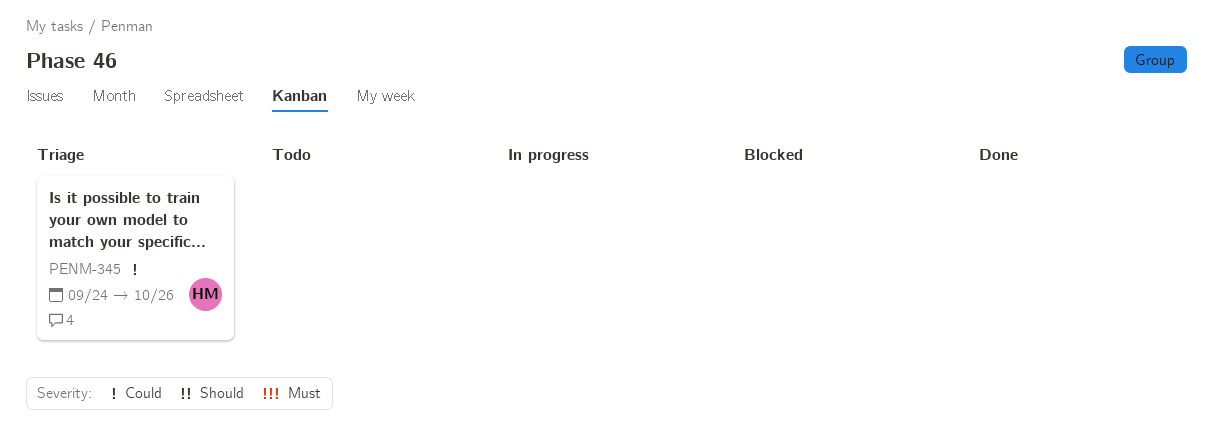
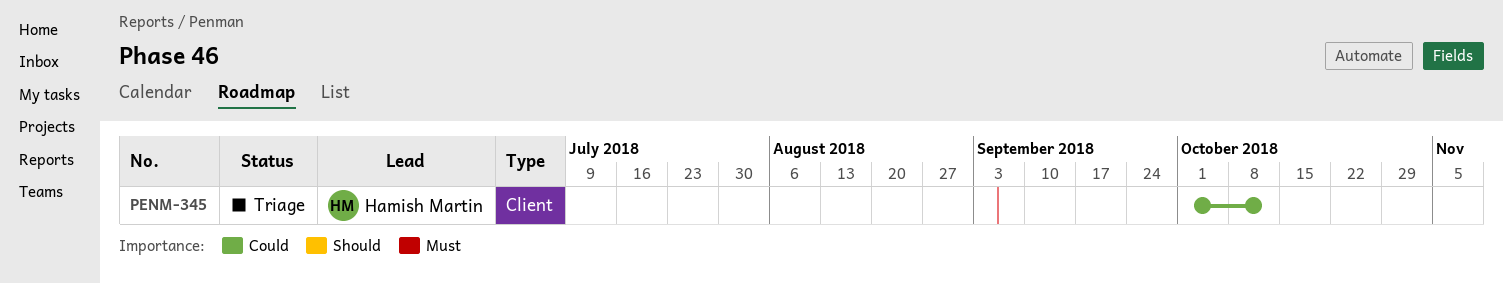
PENM-345, start: Sep 24 -> Oct 1
PENM-345, due: Oct 26 -> Oct 12

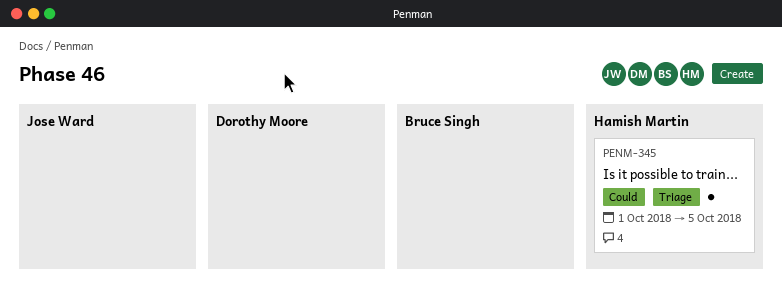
PENM-345, due: Oct 12 -> Oct 5

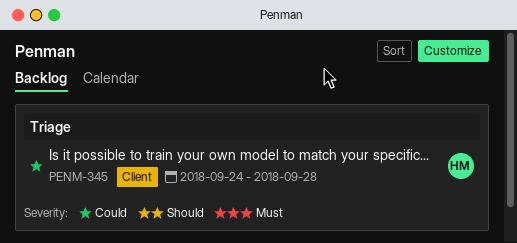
PENM-345, start: Oct 1 -> Sep 24
PENM-345, due: Oct 5 -> Sep 28

